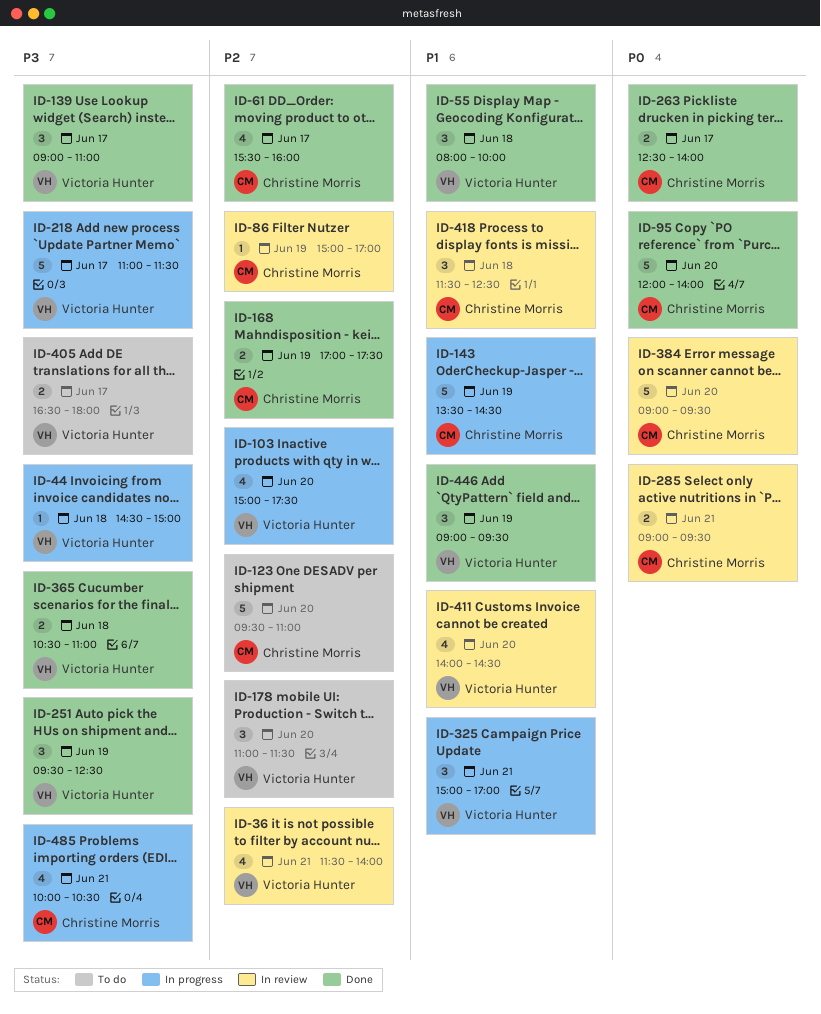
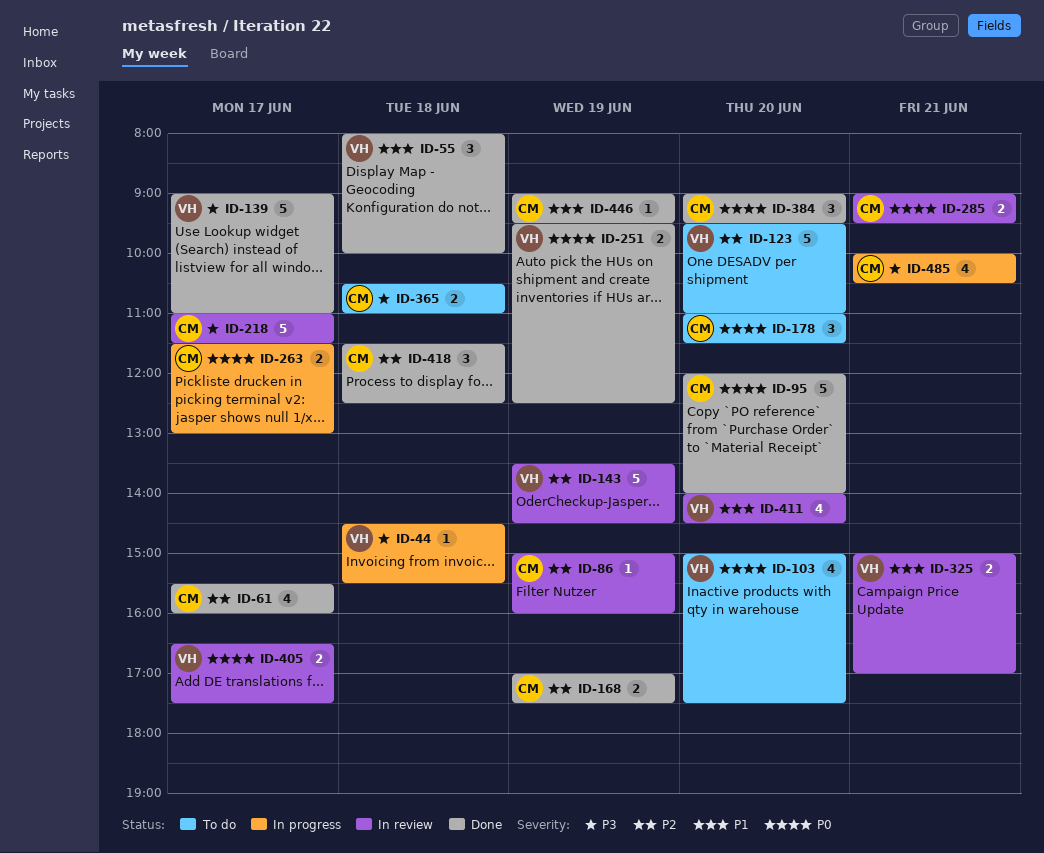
ID-36: present -> none
ID-44, ends: 15:00 -> 15:30
ID-86, ends: 17:00 -> 16:00
ID-103, status: In progress -> To do
ID-103, priority: P2 -> P0
ID-123, owner: Christine Morris -> Victoria Hunter
ID-139, estimate: 3 -> 5
ID-143, status: In progress -> In review
ID-143, owner: Christine Morris -> Victoria Hunter
ID-143, priority: P1 -> P2
ID-178, owner: Victoria Hunter -> Christine Morris
ID-178, priority: P2 -> P0
ID-218, status: In progress -> In review
ID-218, owner: Victoria Hunter -> Christine Morris
ID-251, priority: P3 -> P0
ID-251, estimate: 3 -> 2
ID-263, status: Done -> In progress
ID-263, begins: 12:30 -> 11:30
ID-263, ends: 14:00 -> 13:00
ID-325, status: In progress -> In review
ID-325, estimate: 3 -> 2
ID-365, status: Done -> To do
ID-365, owner: Victoria Hunter -> Christine Morris
ID-384, status: In review -> Done
ID-384, estimate: 5 -> 3
ID-405, status: To do -> In review
ID-405, priority: P3 -> P0
ID-405, ends: 18:00 -> 17:30
ID-418, status: In review -> Done
ID-418, priority: P1 -> P2
ID-446, owner: Victoria Hunter -> Christine Morris
ID-446, estimate: 3 -> 1

